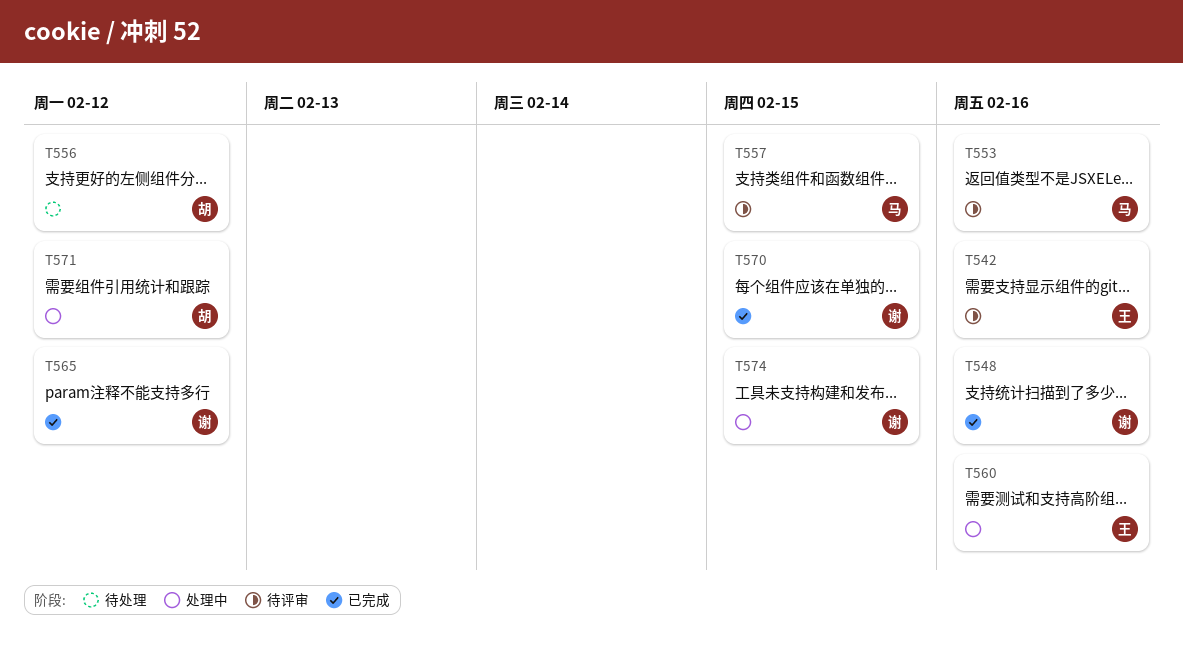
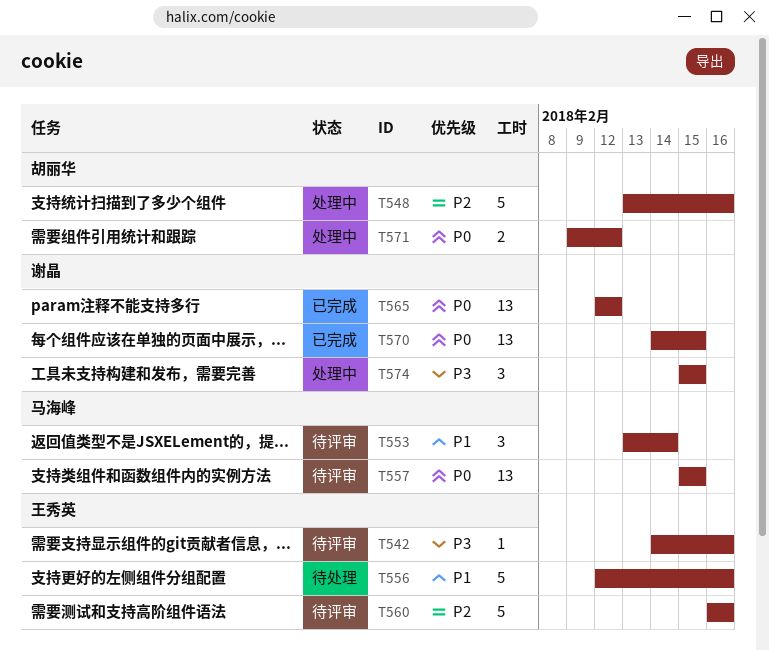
T548, status: 已完成 -> 处理中
T548, owner: 谢晶 -> 胡丽华
T553, due: Feb 16 -> Feb 14
T556, owner: 胡丽华 -> 王秀英
T556, due: Feb 12 -> Feb 16
T560, status: 处理中 -> 待评审

